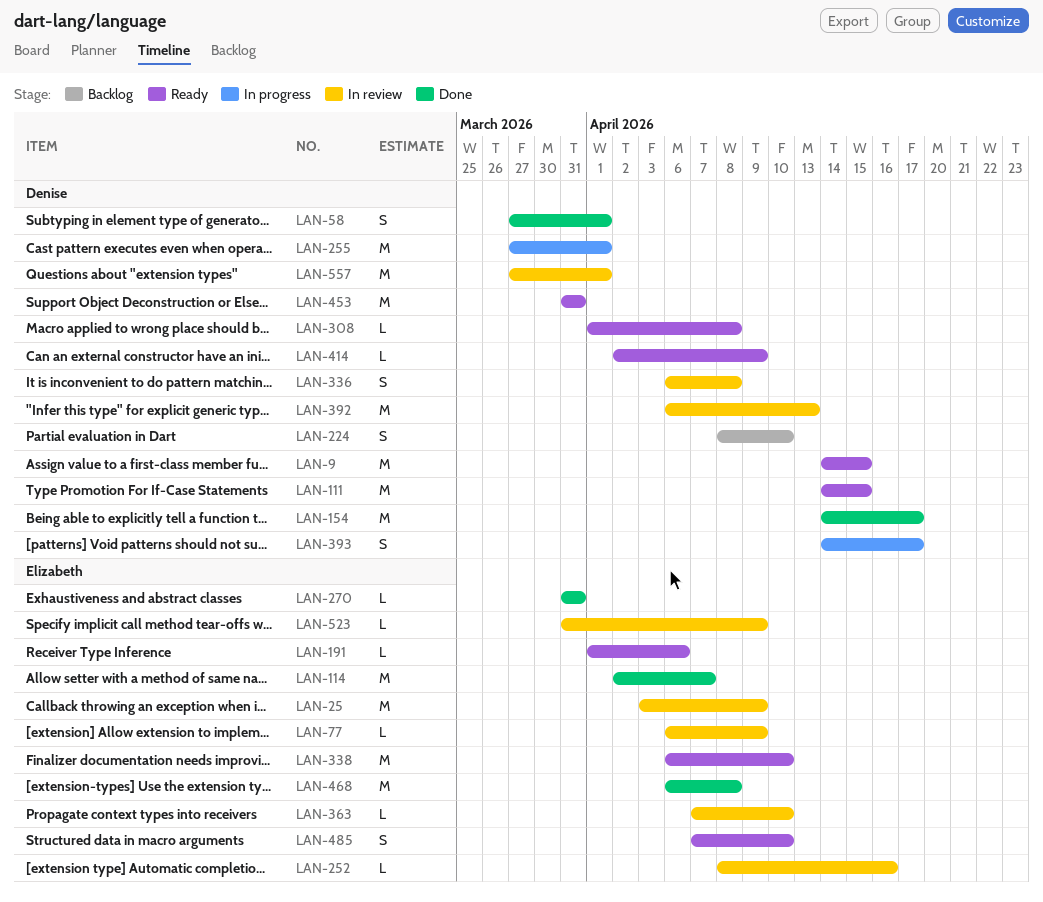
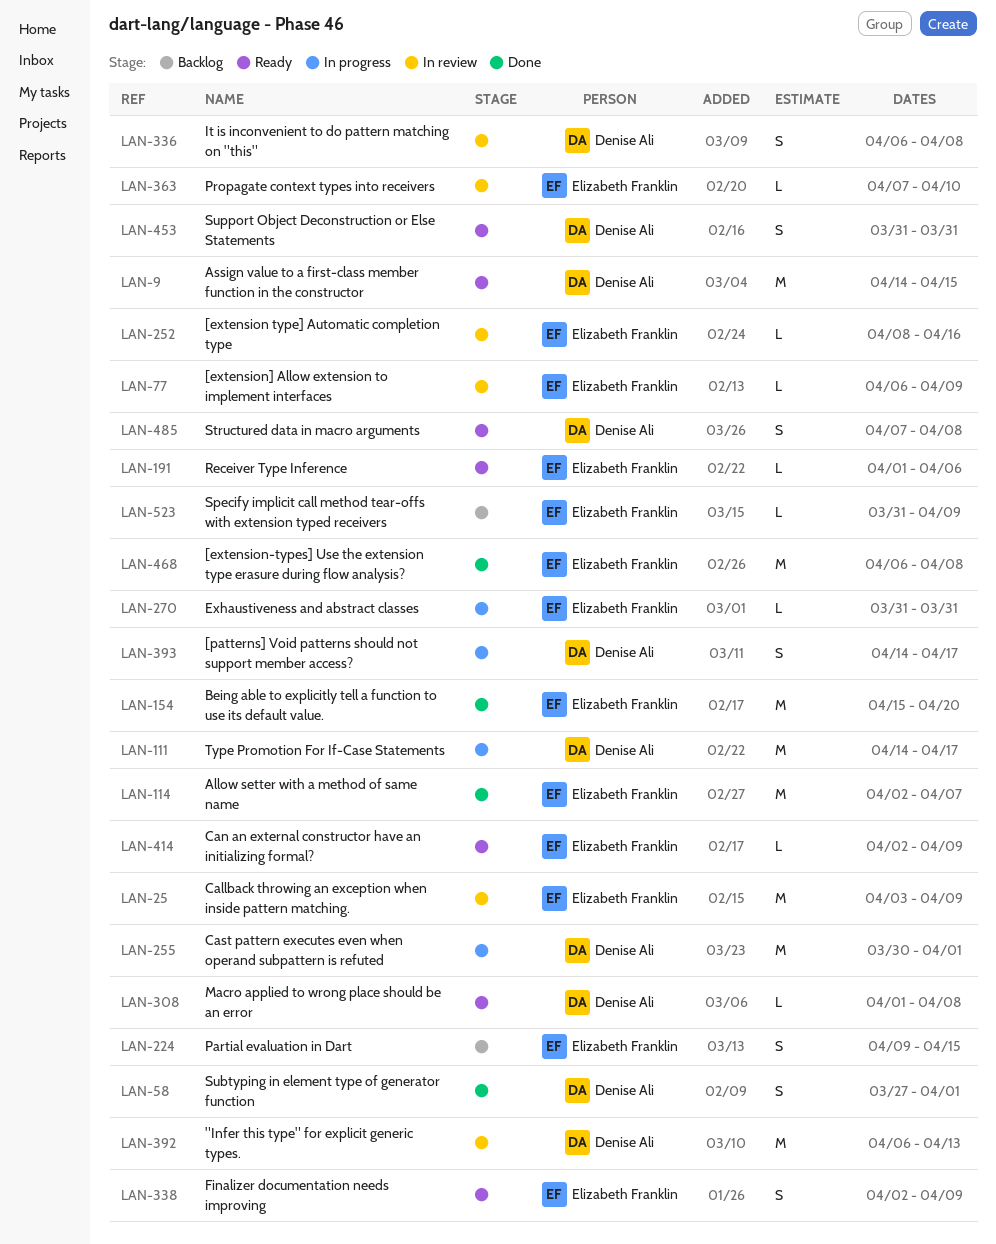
LAN-111, status: Ready -> In progress
LAN-111, due: Apr 15 -> Apr 17
LAN-154, owner: Denise Ali -> Elizabeth Franklin
LAN-154, start: Apr 14 -> Apr 15
LAN-154, due: Apr 17 -> Apr 20
LAN-224, owner: Denise Ali -> Elizabeth Franklin
LAN-224, start: Apr 8 -> Apr 9
LAN-224, due: Apr 10 -> Apr 15
LAN-255, start: Mar 27 -> Mar 30
LAN-270, status: Done -> In progress
LAN-338, estimate: M -> S
LAN-338, start: Apr 6 -> Apr 2
LAN-338, due: Apr 10 -> Apr 9
LAN-414, owner: Denise Ali -> Elizabeth Franklin
LAN-453, estimate: M -> S
LAN-485, owner: Elizabeth Franklin -> Denise Ali
LAN-485, due: Apr 10 -> Apr 8
LAN-523, status: In review -> Backlog
LAN-557: present -> none

